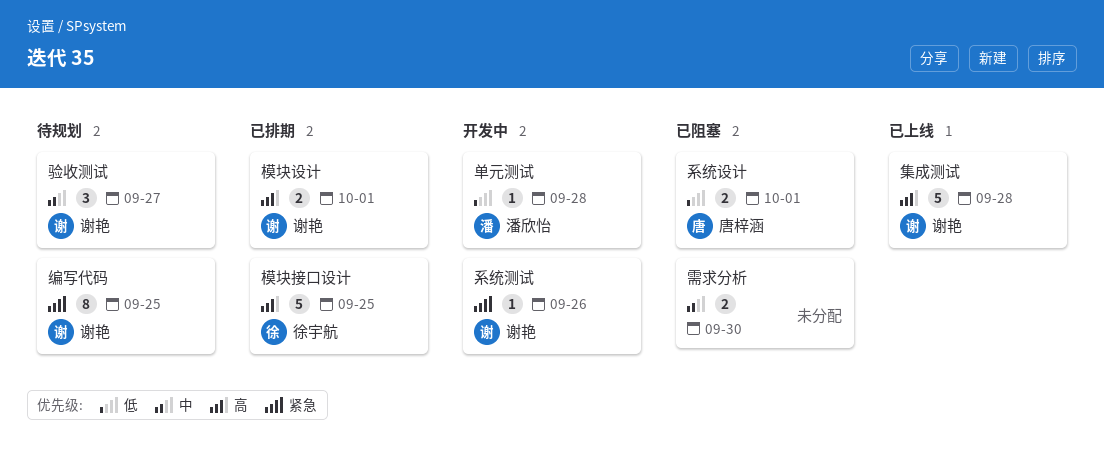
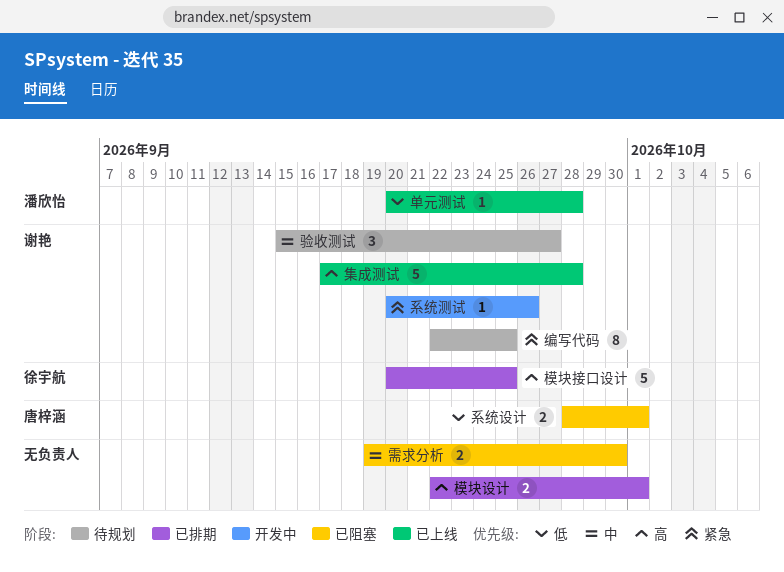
单元测试, status: 开发中 -> 已上线
模块设计, owner: 谢艳 -> none

